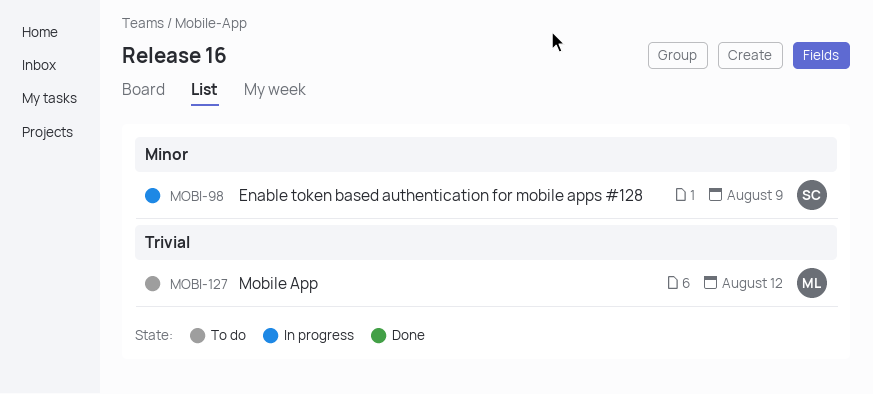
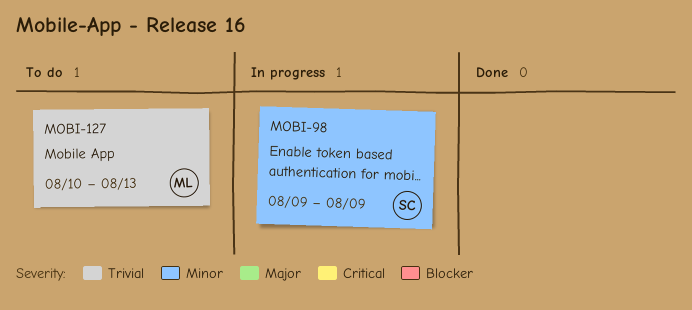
MOBI-127, due: Aug 12 -> Aug 13

